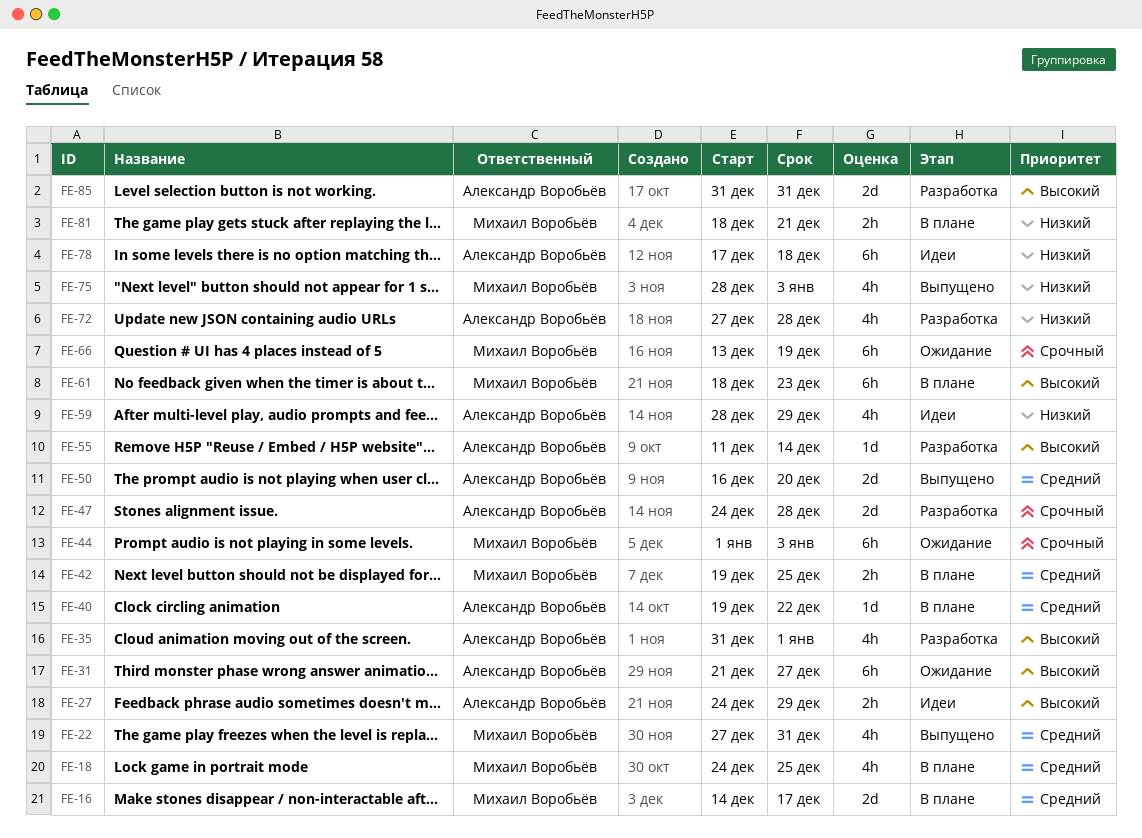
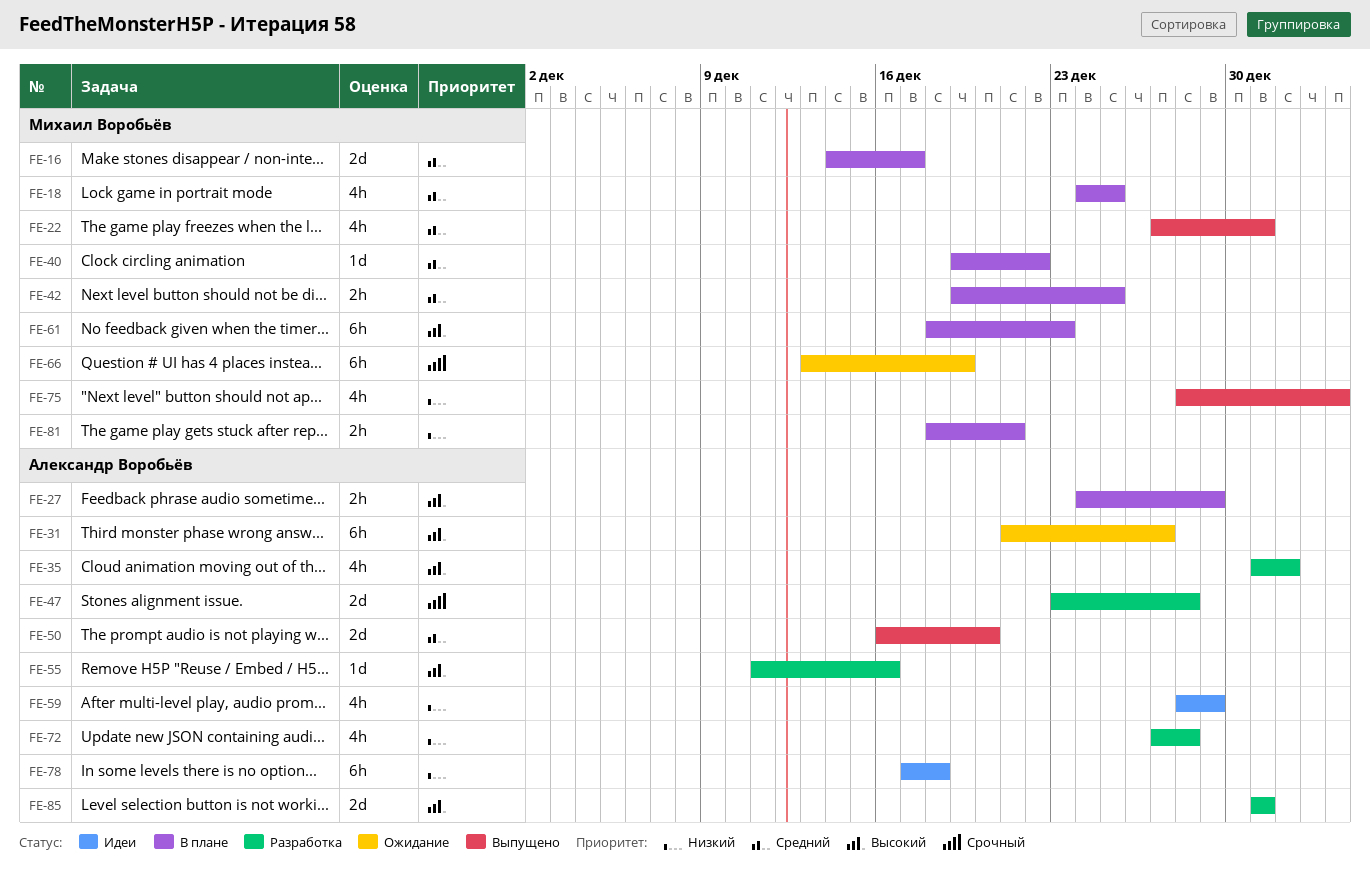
FE-27, status: Идеи -> В плане
FE-40, owner: Александр Воробьёв -> Михаил Воробьёв
FE-44: present -> none
FE-47, start: Dec 24 -> Dec 23
FE-55, due: Dec 14 -> Dec 16

